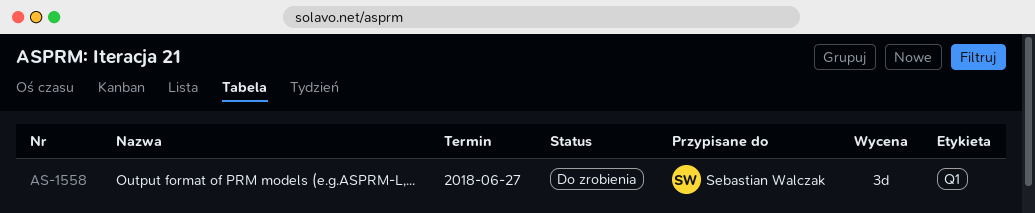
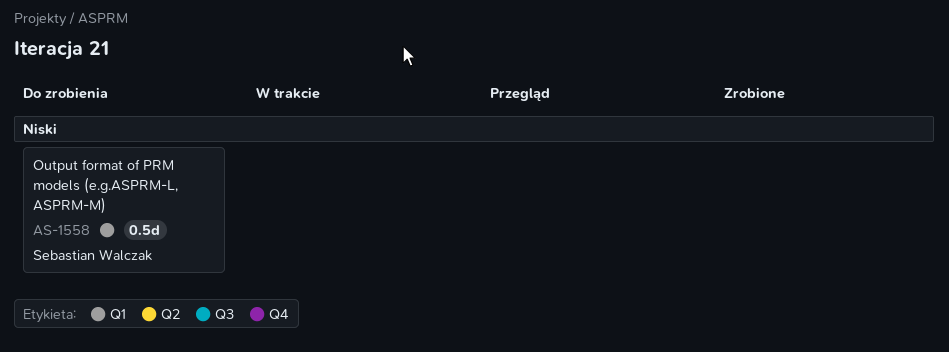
AS-1558, estimate: 3d -> 0.5d

